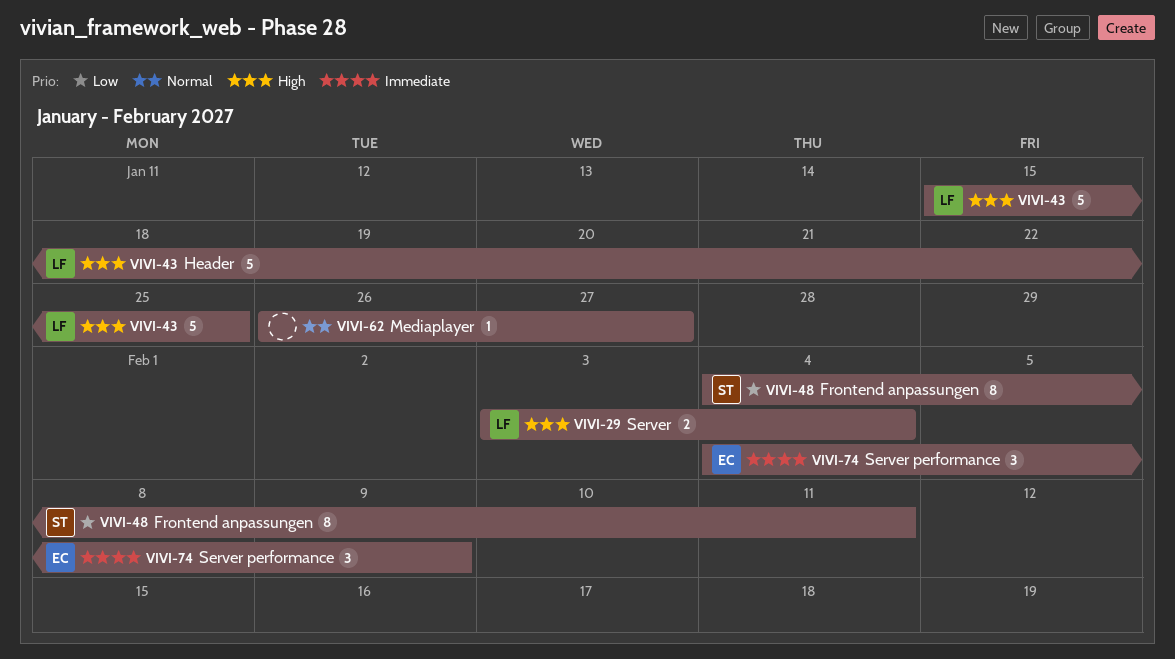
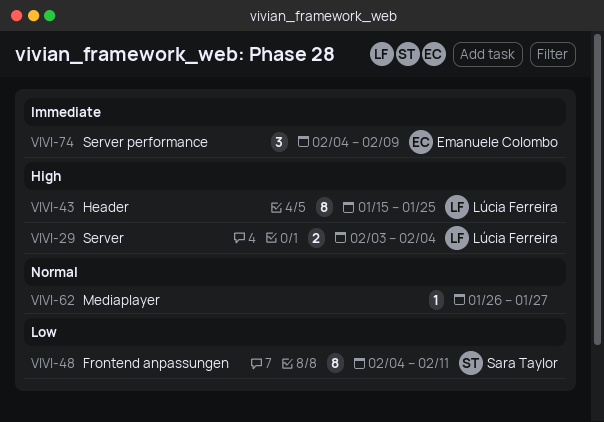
VIVI-43, estimate: 5 -> 8

